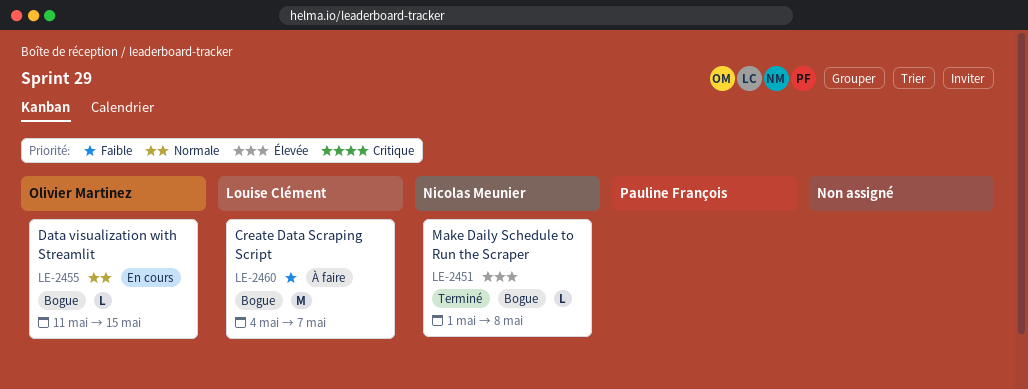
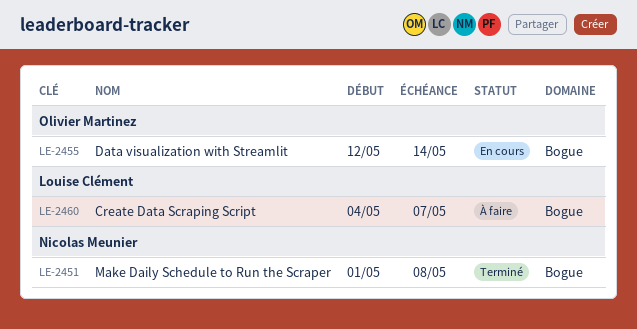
LE-2455, start: May 11 -> May 12
LE-2455, due: May 15 -> May 14

